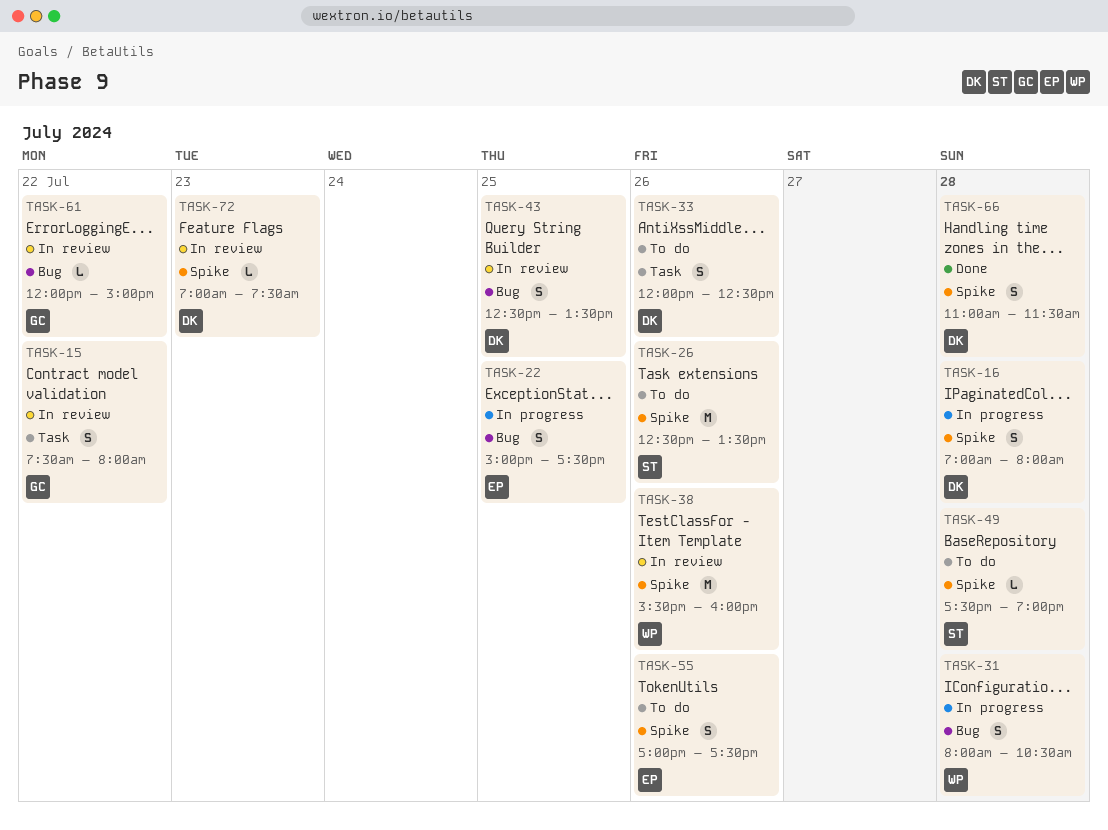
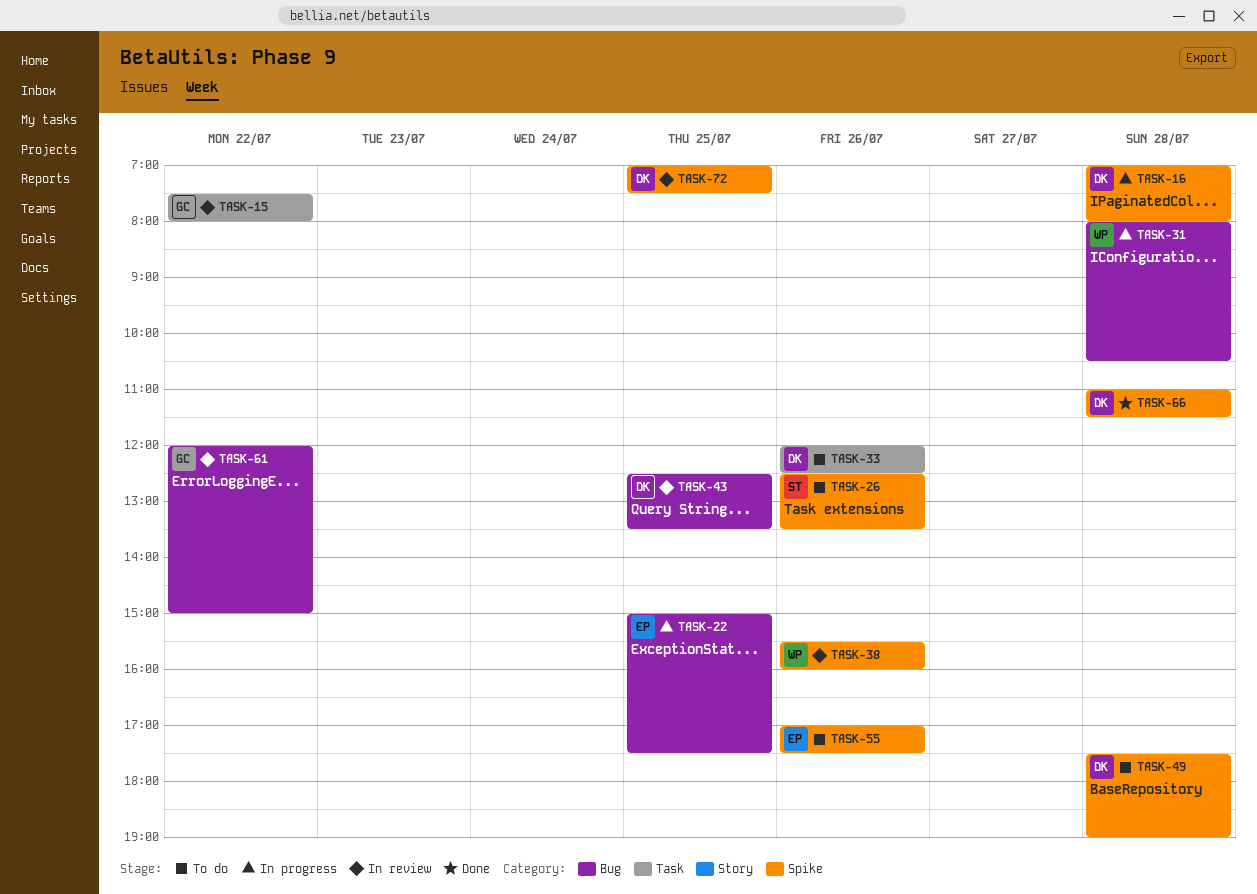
TASK-49, owner: ST -> DK
TASK-72, day: Jul 23 -> Jul 25

